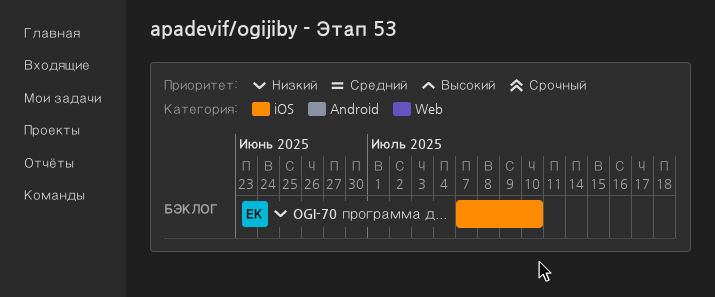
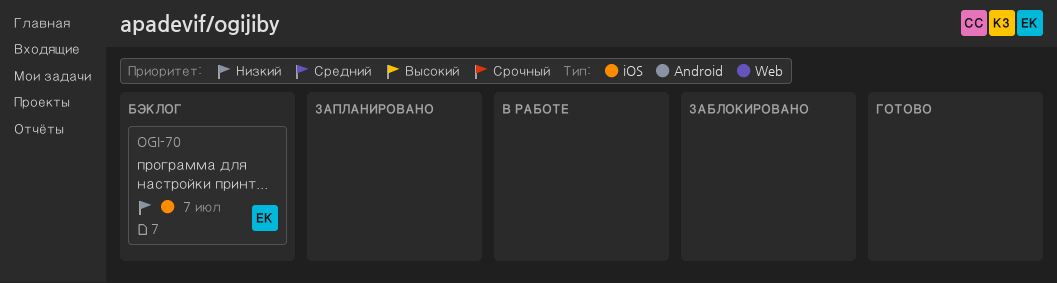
OGI-70, due: Jul 10 -> Jul 7

